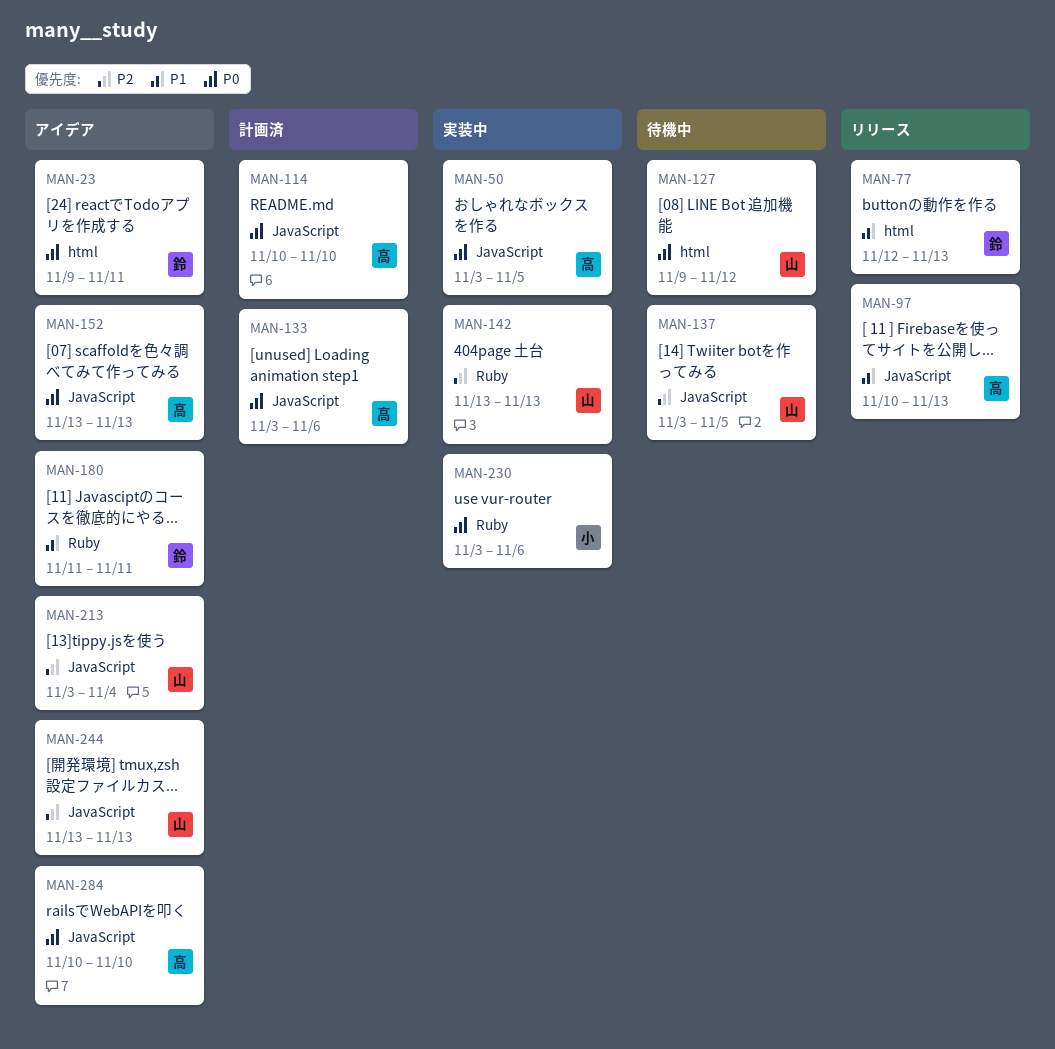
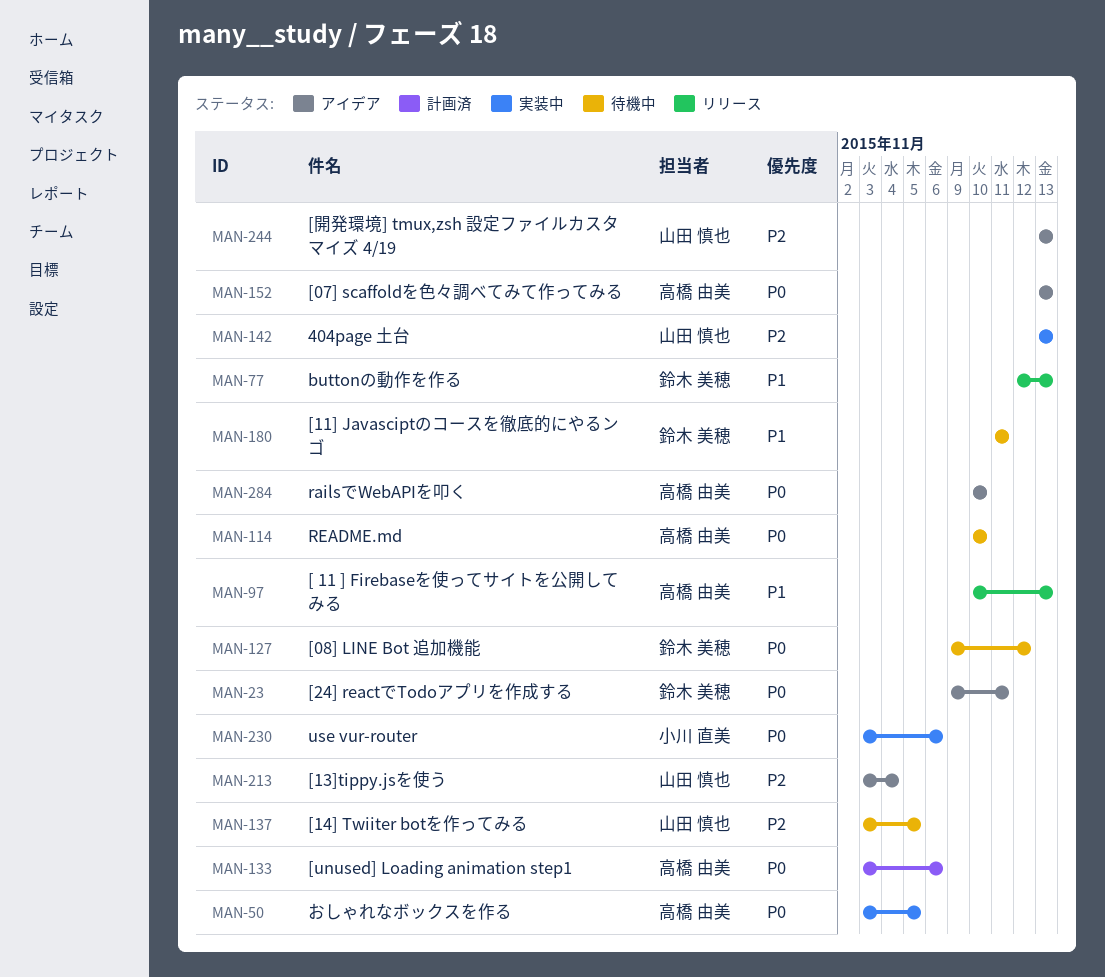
MAN-114, status: 計画済 -> 待機中
MAN-127, owner: 山田 慎也 -> 鈴木 美穂
MAN-180, status: アイデア -> 待機中

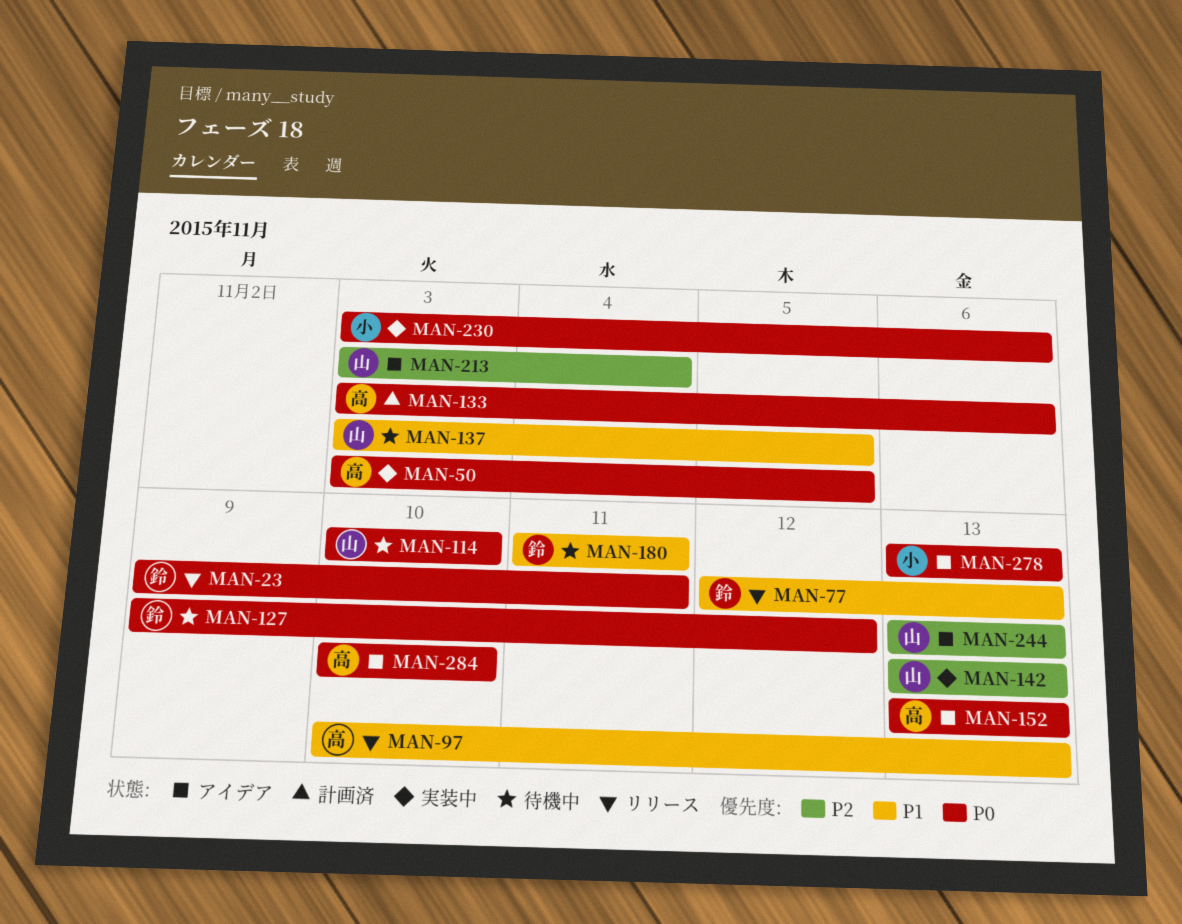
MAN-23, status: アイデア -> リリース
MAN-114, owner: 高橋 由美 -> 山田 慎也
MAN-137, priority: P2 -> P1
MAN-278: none -> present

